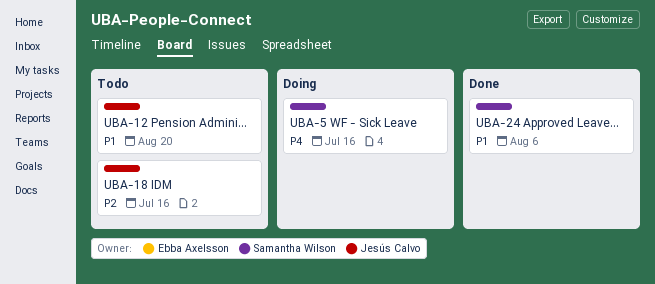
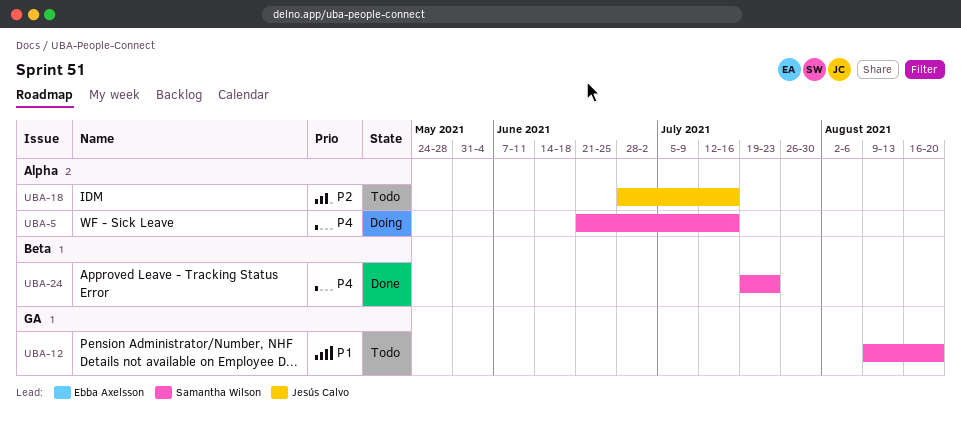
UBA-12, owner: Jesús Calvo -> Samantha Wilson
UBA-24, priority: P1 -> P4
UBA-24, due: Aug 6 -> Jul 23

